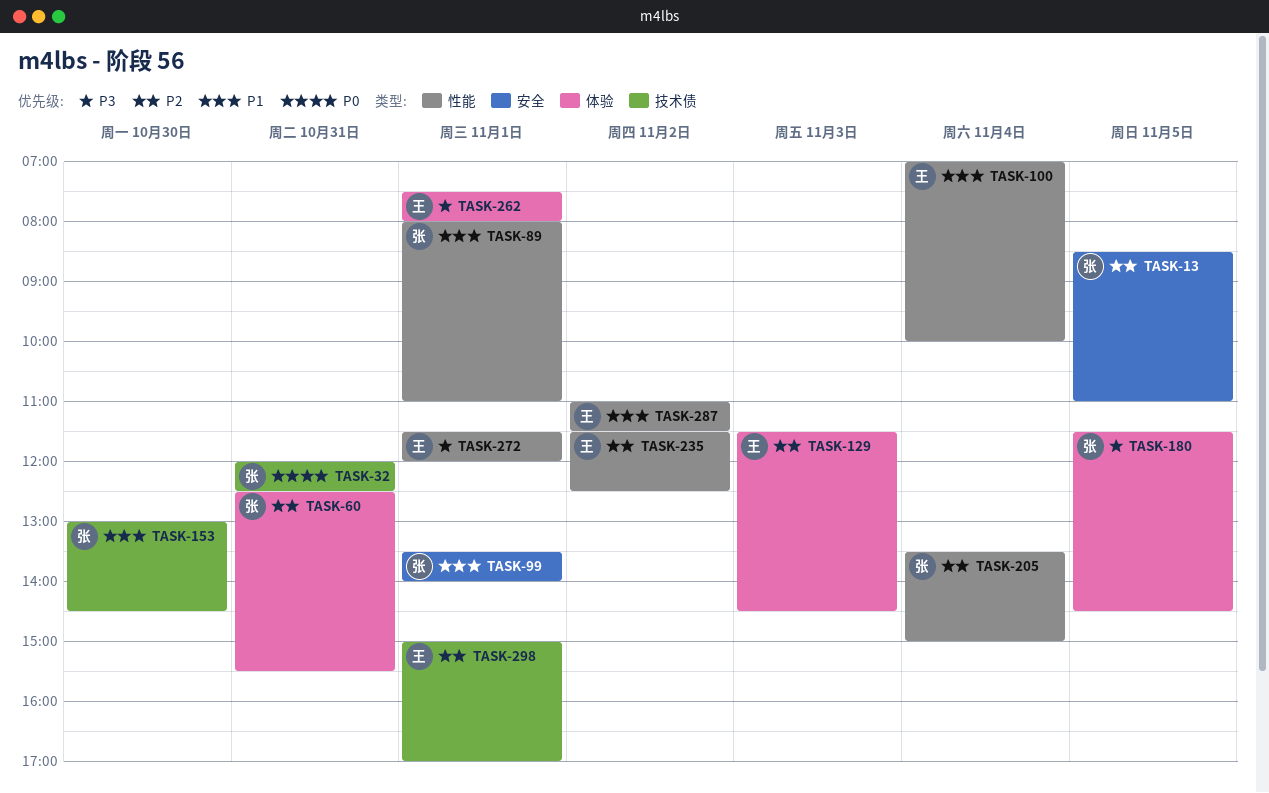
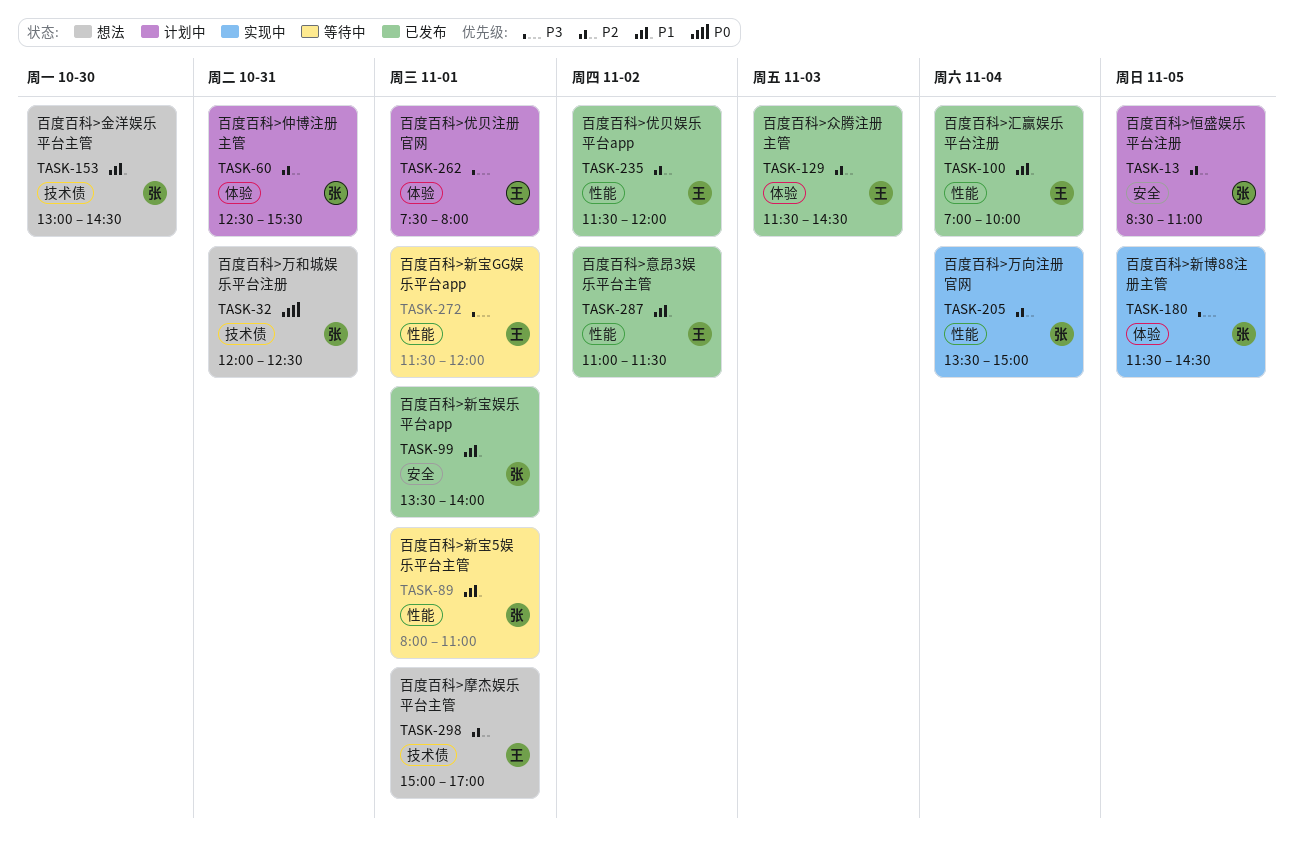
TASK-235, ends: 12:30 -> 12:00

